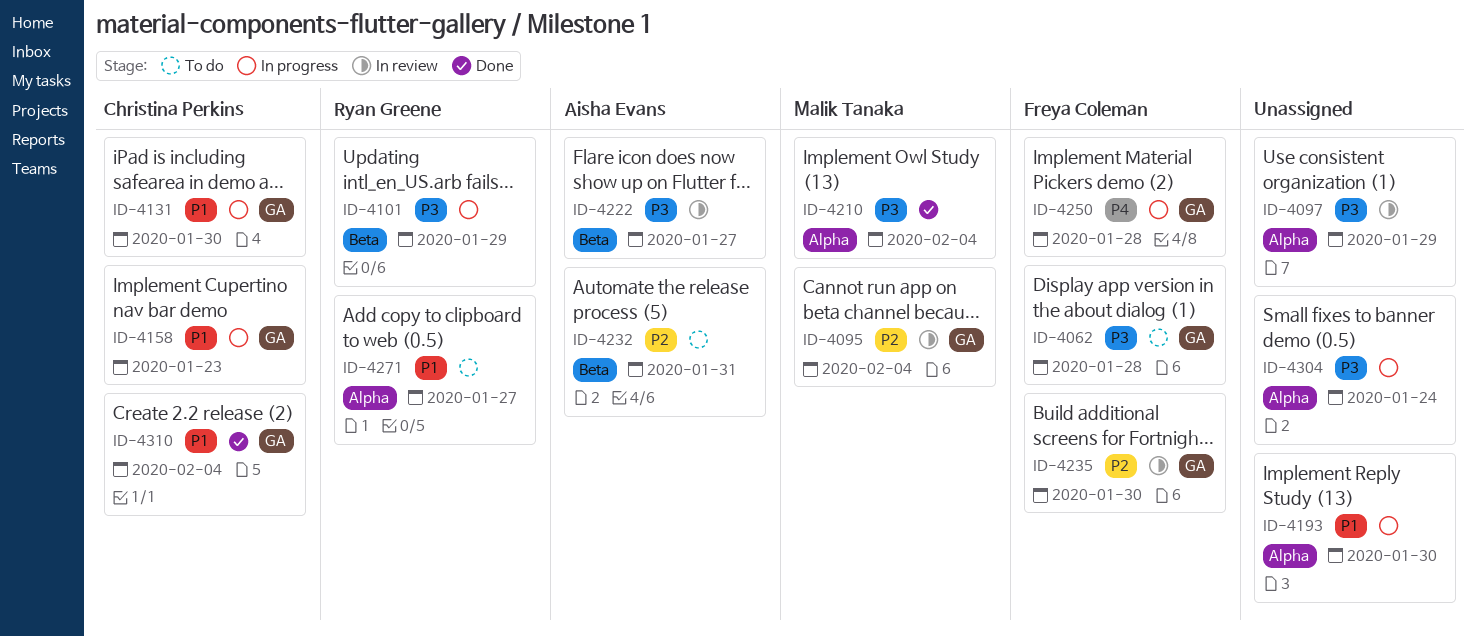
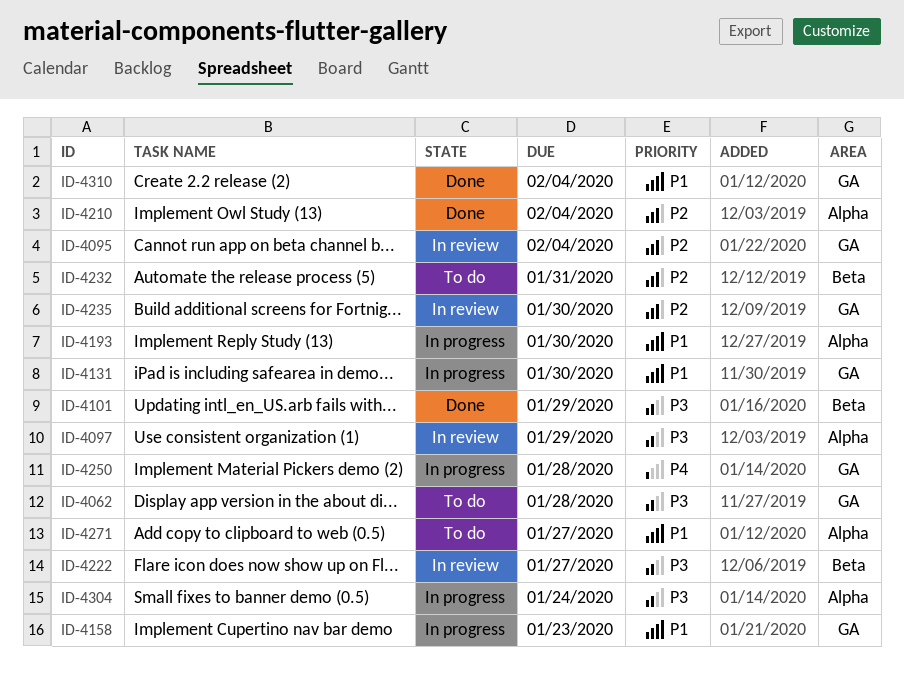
ID-4101, status: In progress -> Done
ID-4210, priority: P3 -> P2

